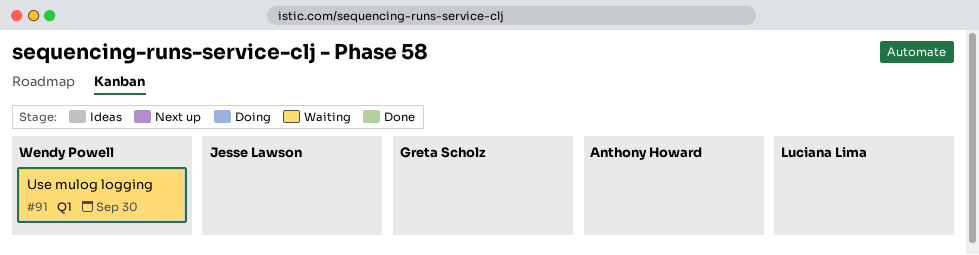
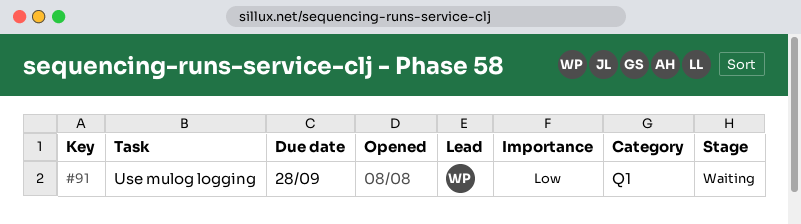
#91, due: Sep 30 -> Sep 28

